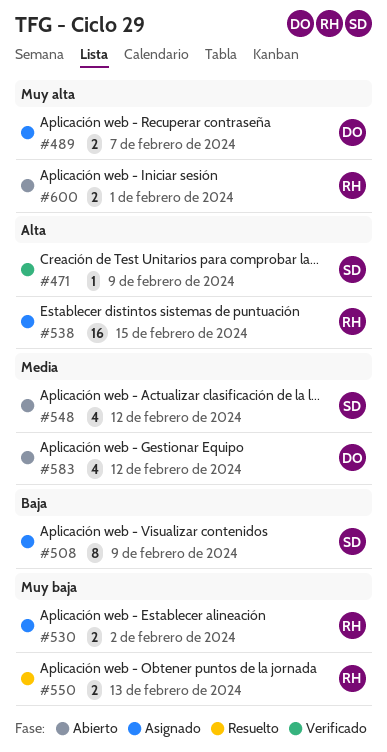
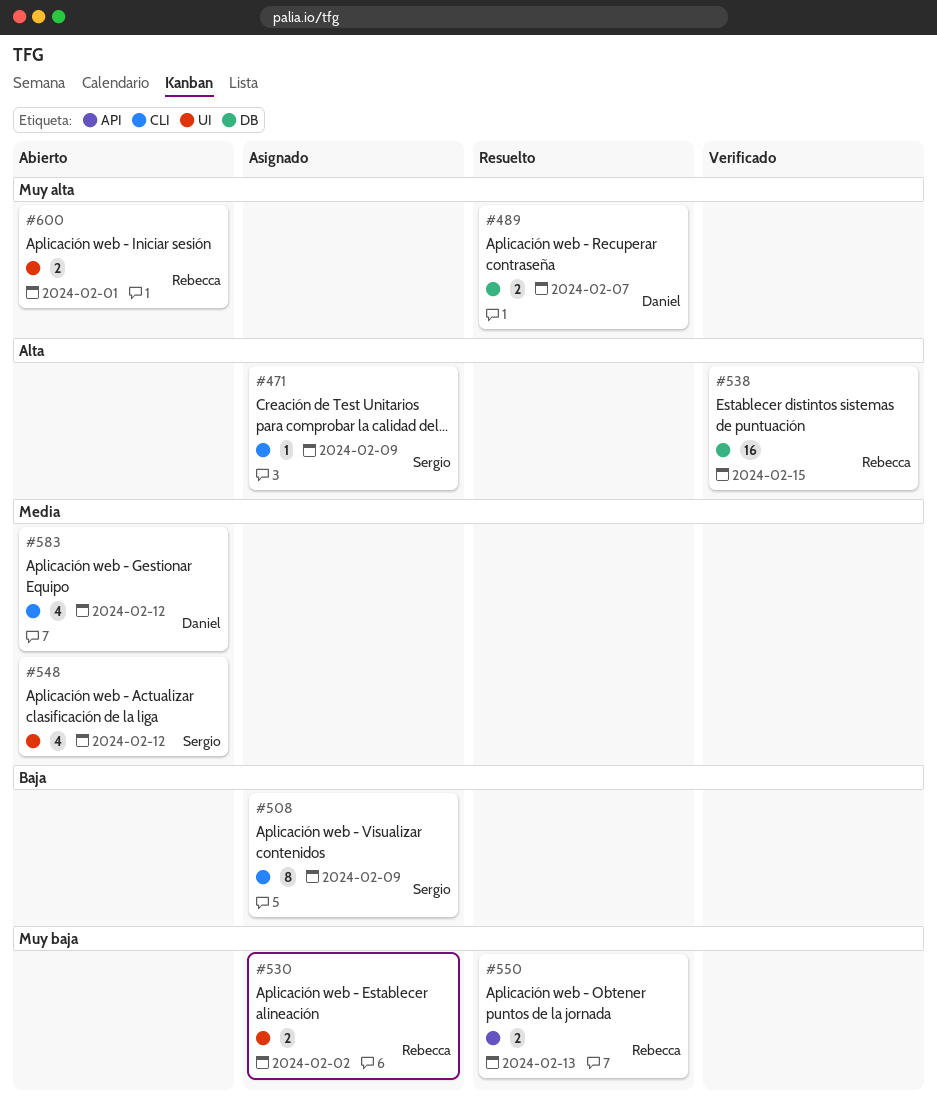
#471, status: Verificado -> Asignado
#489, status: Asignado -> Resuelto
#538, status: Asignado -> Verificado

